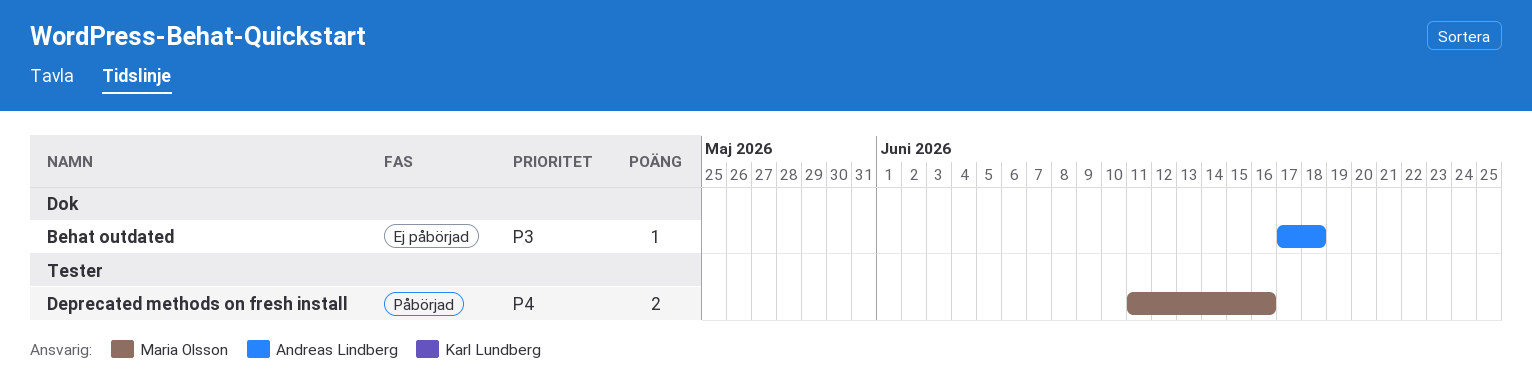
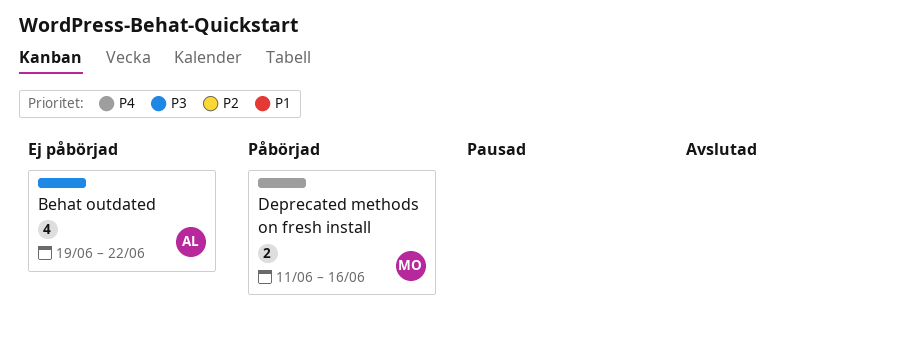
Behat outdated, estimate: 1 -> 4
Behat outdated, start: Jun 17 -> Jun 19
Behat outdated, due: Jun 18 -> Jun 22

